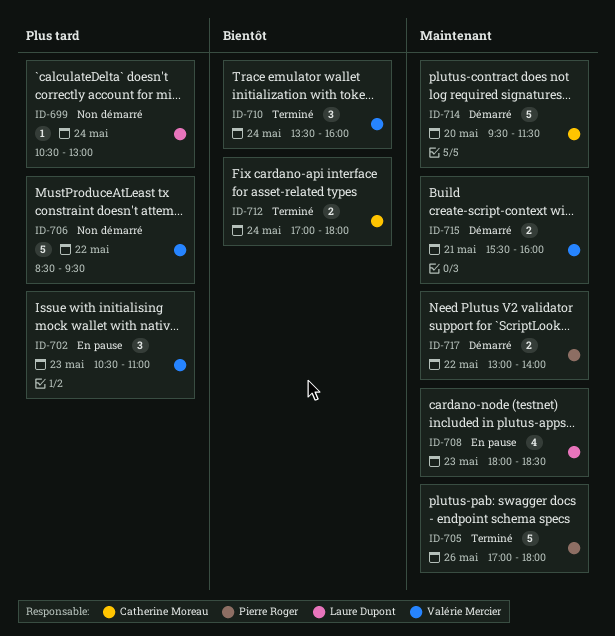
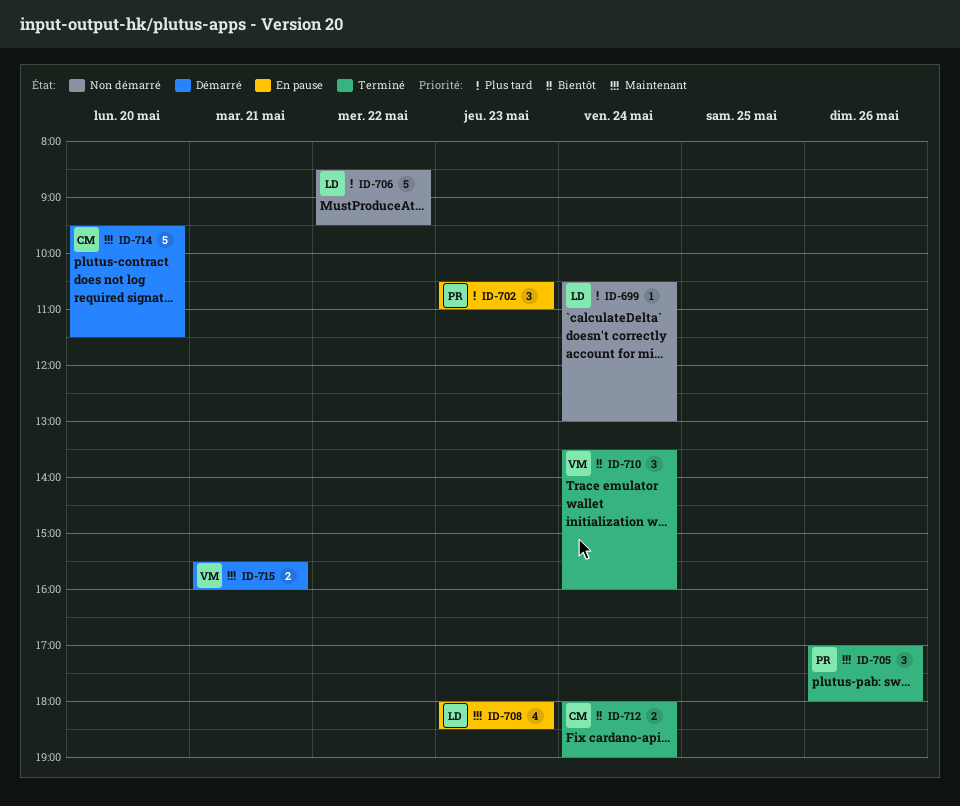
ID-702, owner: Valérie Mercier -> Pierre Roger
ID-705, estimate: 5 -> 3
ID-706, owner: Valérie Mercier -> Laure Dupont
ID-712, begins: 17:00 -> 18:00
ID-712, ends: 18:00 -> 19:00
ID-717: present -> none

